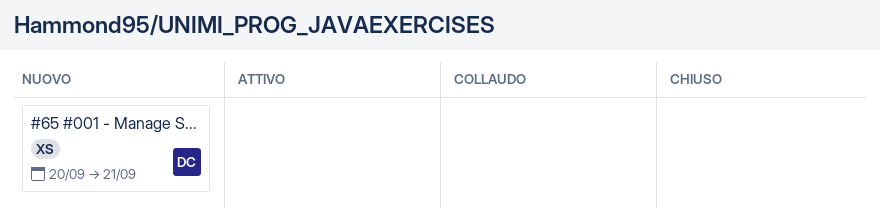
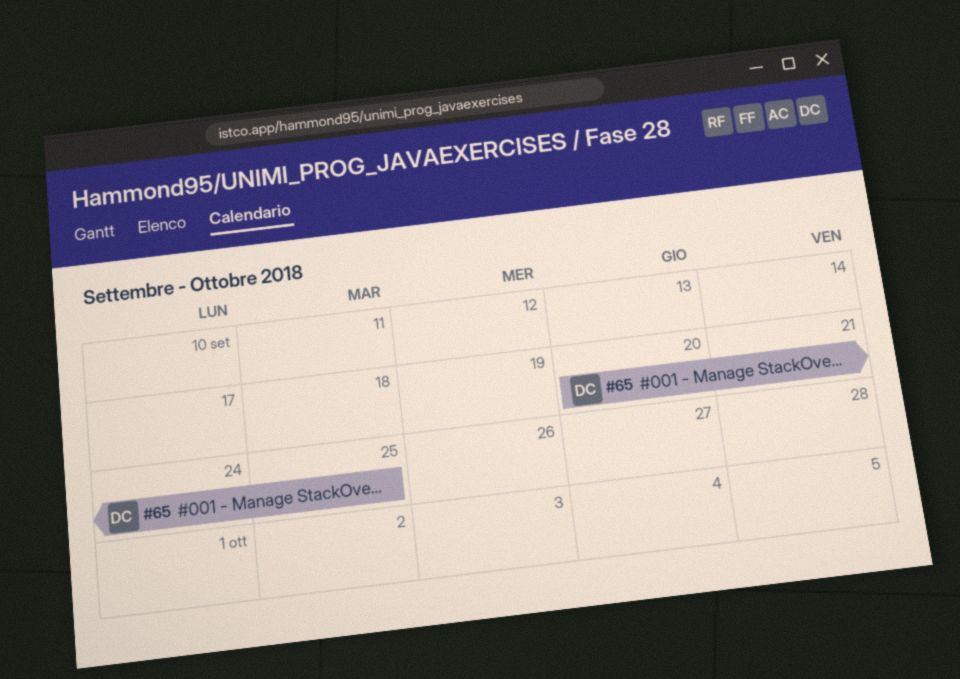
#65, due: Sep 21 -> Sep 25

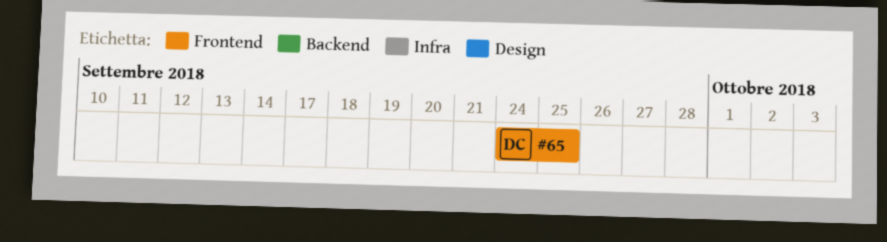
#65, start: Sep 20 -> Sep 24

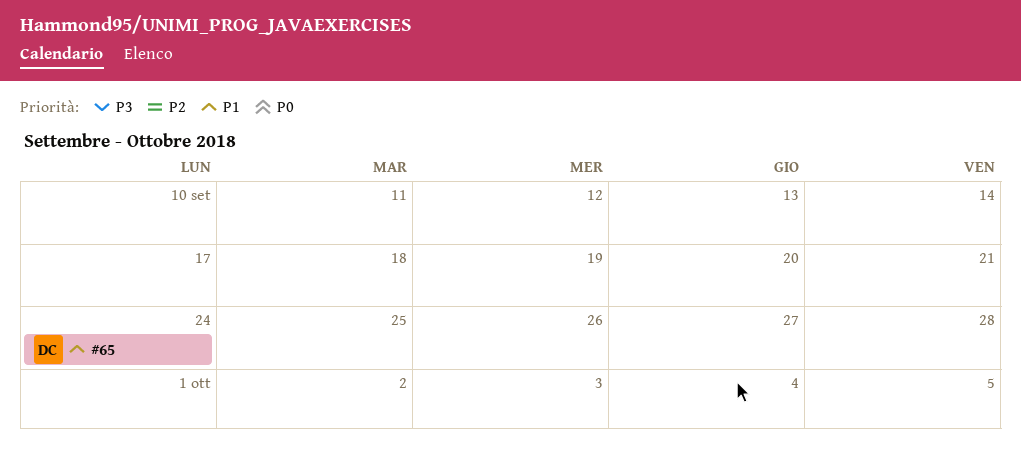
#65, due: Sep 25 -> Sep 24

